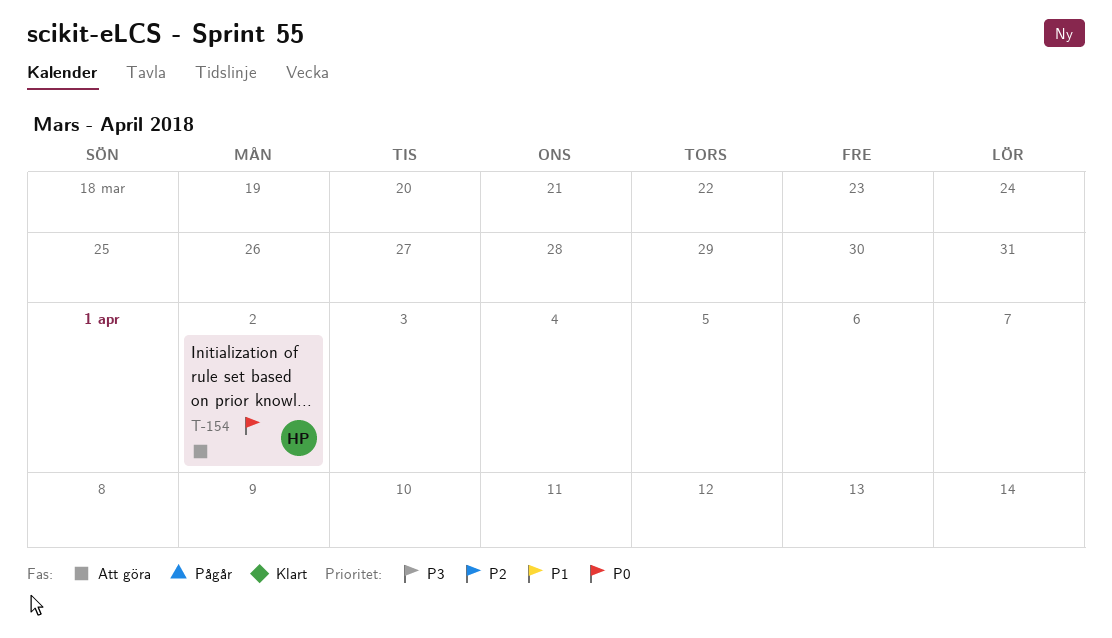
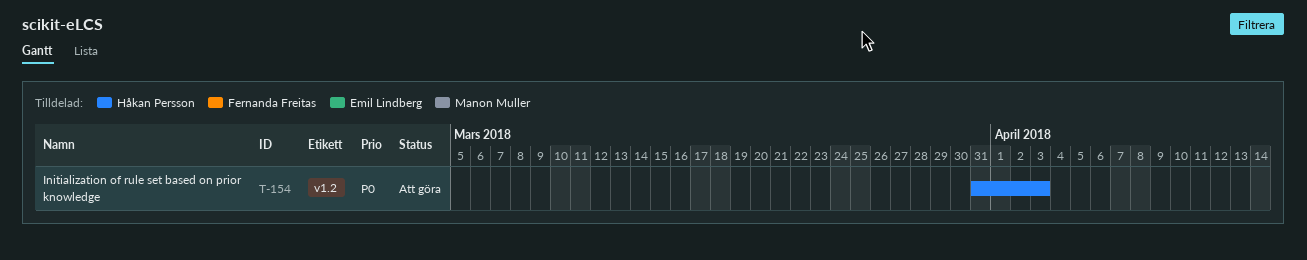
T-154, due: Apr 2 -> Apr 3

